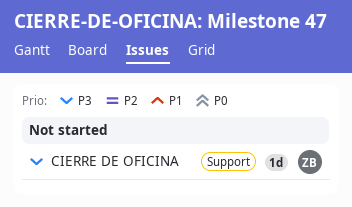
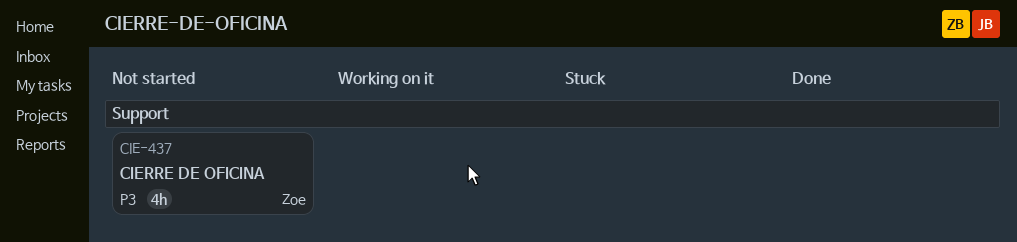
CIERRE DE OFICINA, estimate: 1d -> 4h

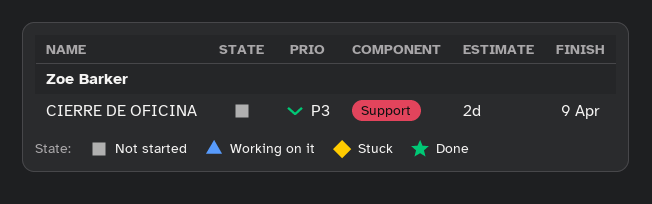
CIERRE DE OFICINA, estimate: 4h -> 2d

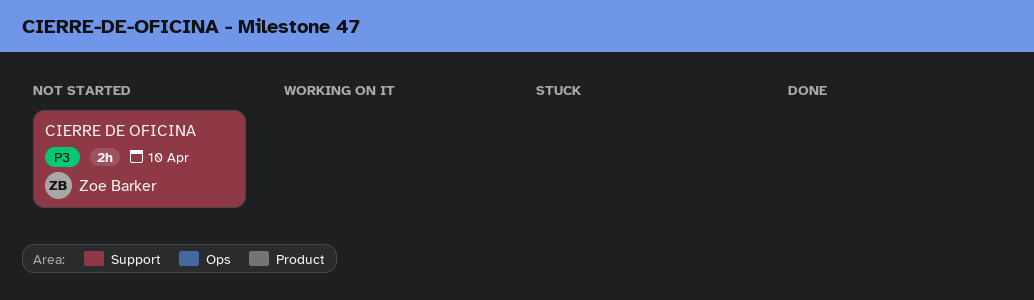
CIERRE DE OFICINA, estimate: 2d -> 2h
CIERRE DE OFICINA, due: Apr 9 -> Apr 10

